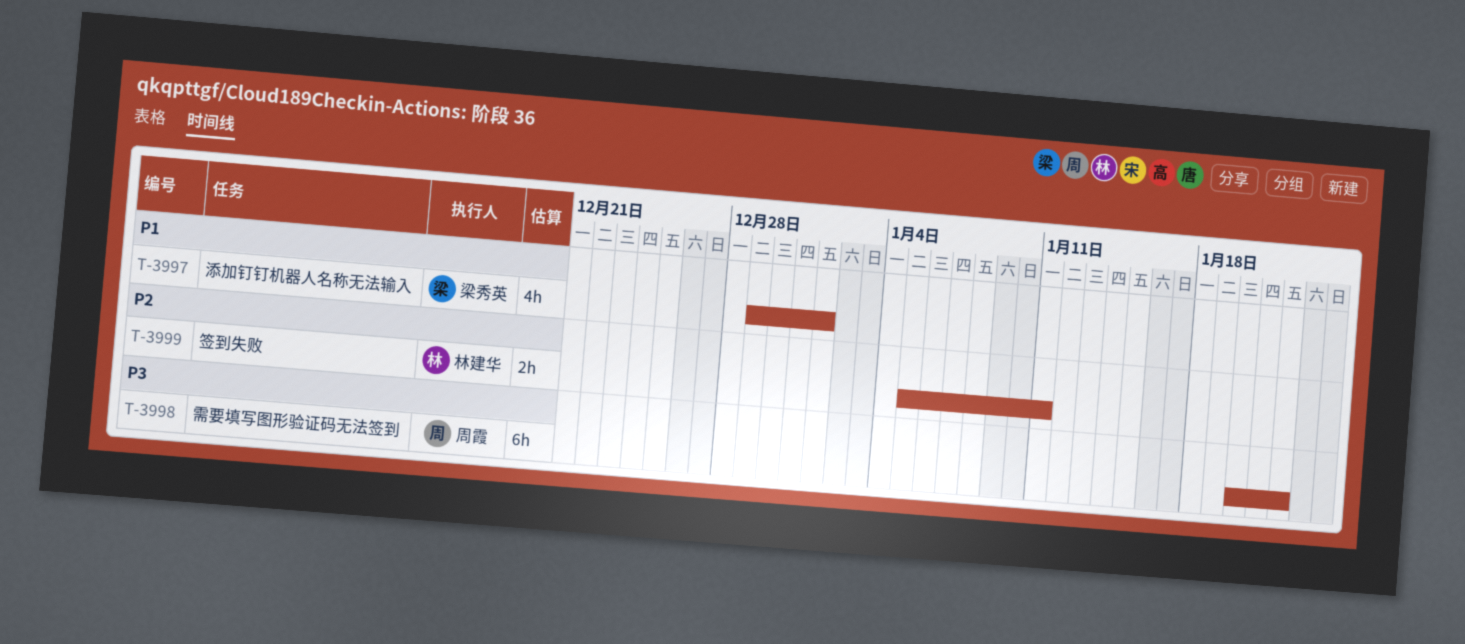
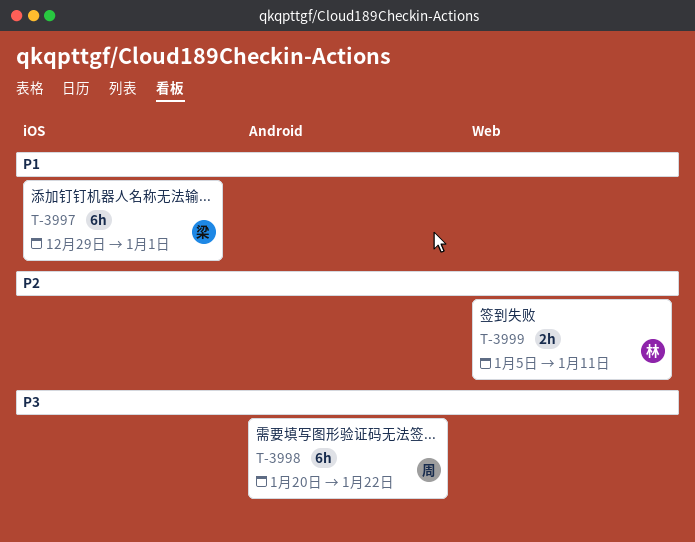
T-3997, estimate: 4h -> 6h

